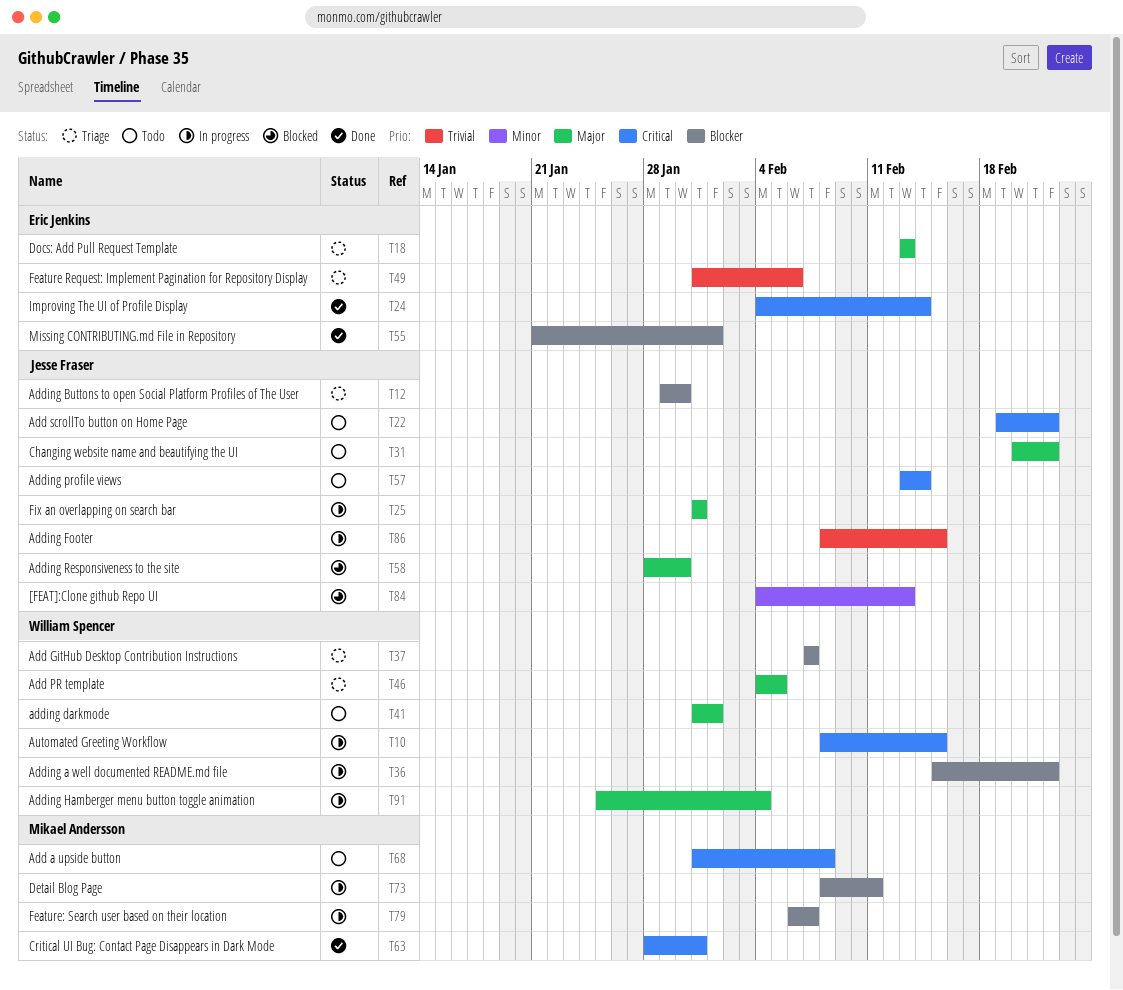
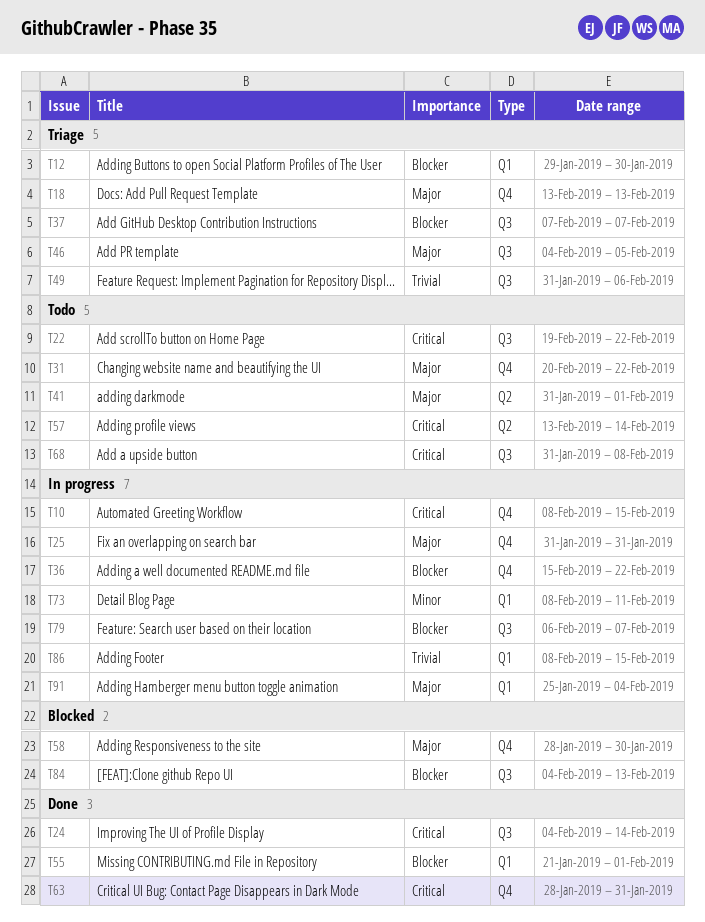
T73, priority: Blocker -> Minor
T84, priority: Minor -> Blocker

